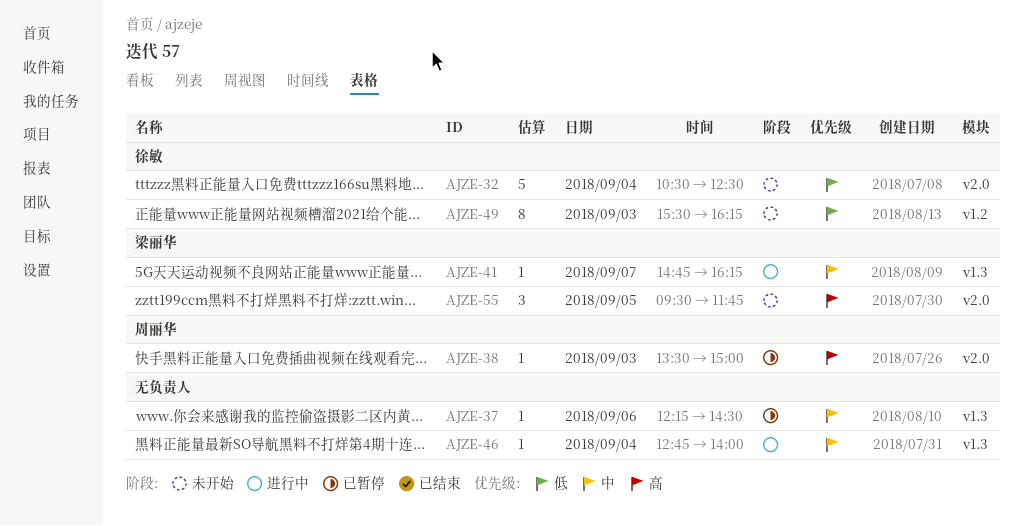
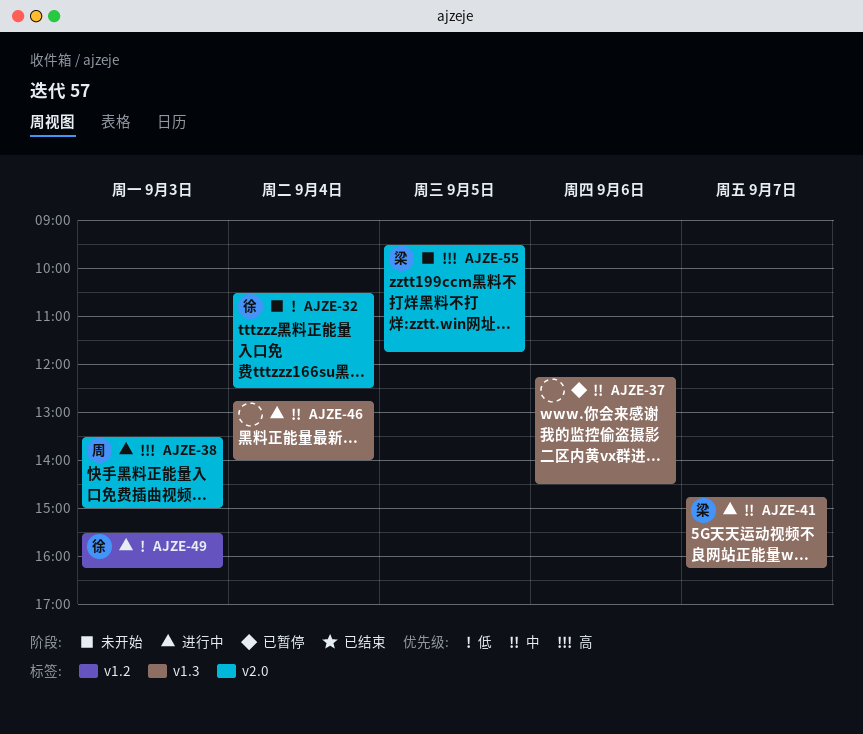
AJZE-38, status: 已暂停 -> 进行中
AJZE-49, status: 未开始 -> 进行中

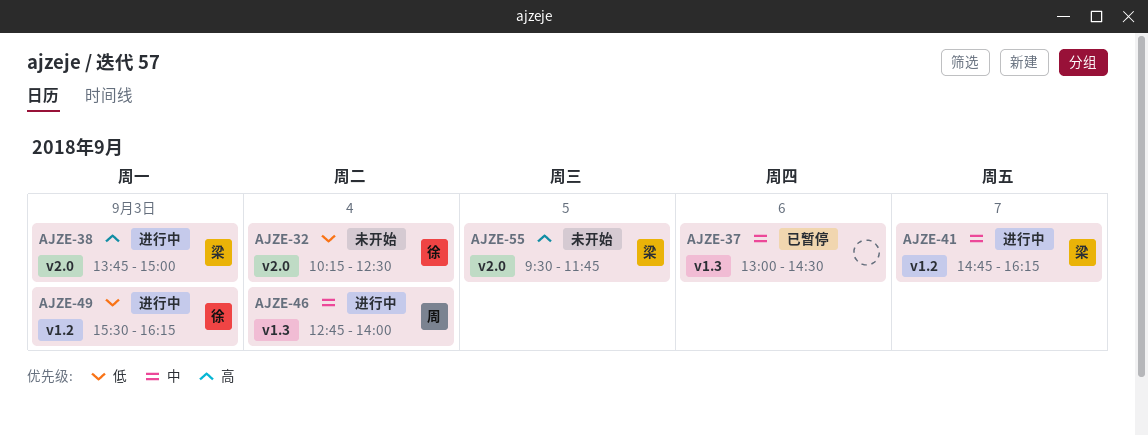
AJZE-32, begins: 10:30 -> 10:15
AJZE-37, begins: 12:15 -> 13:00
AJZE-38, owner: 周 -> 梁
AJZE-38, begins: 13:30 -> 13:45
AJZE-41, label: v1.3 -> v1.2
AJZE-46, owner: none -> 周

